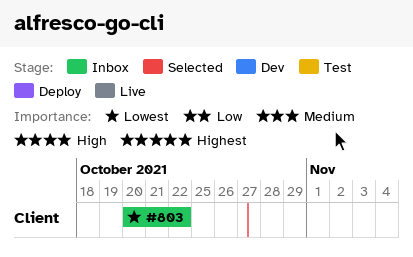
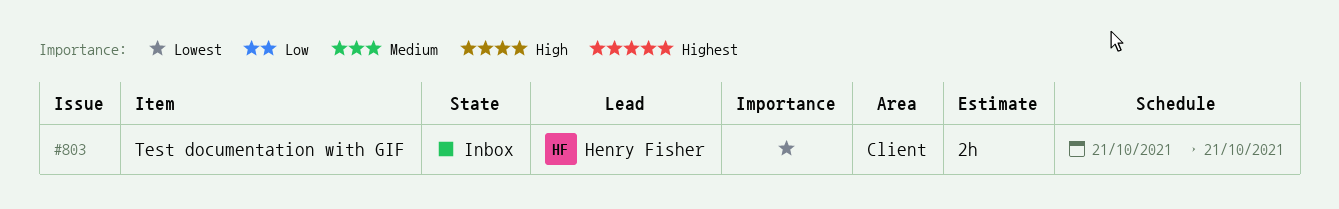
#803, start: Oct 20 -> Oct 21
#803, due: Oct 22 -> Oct 21

